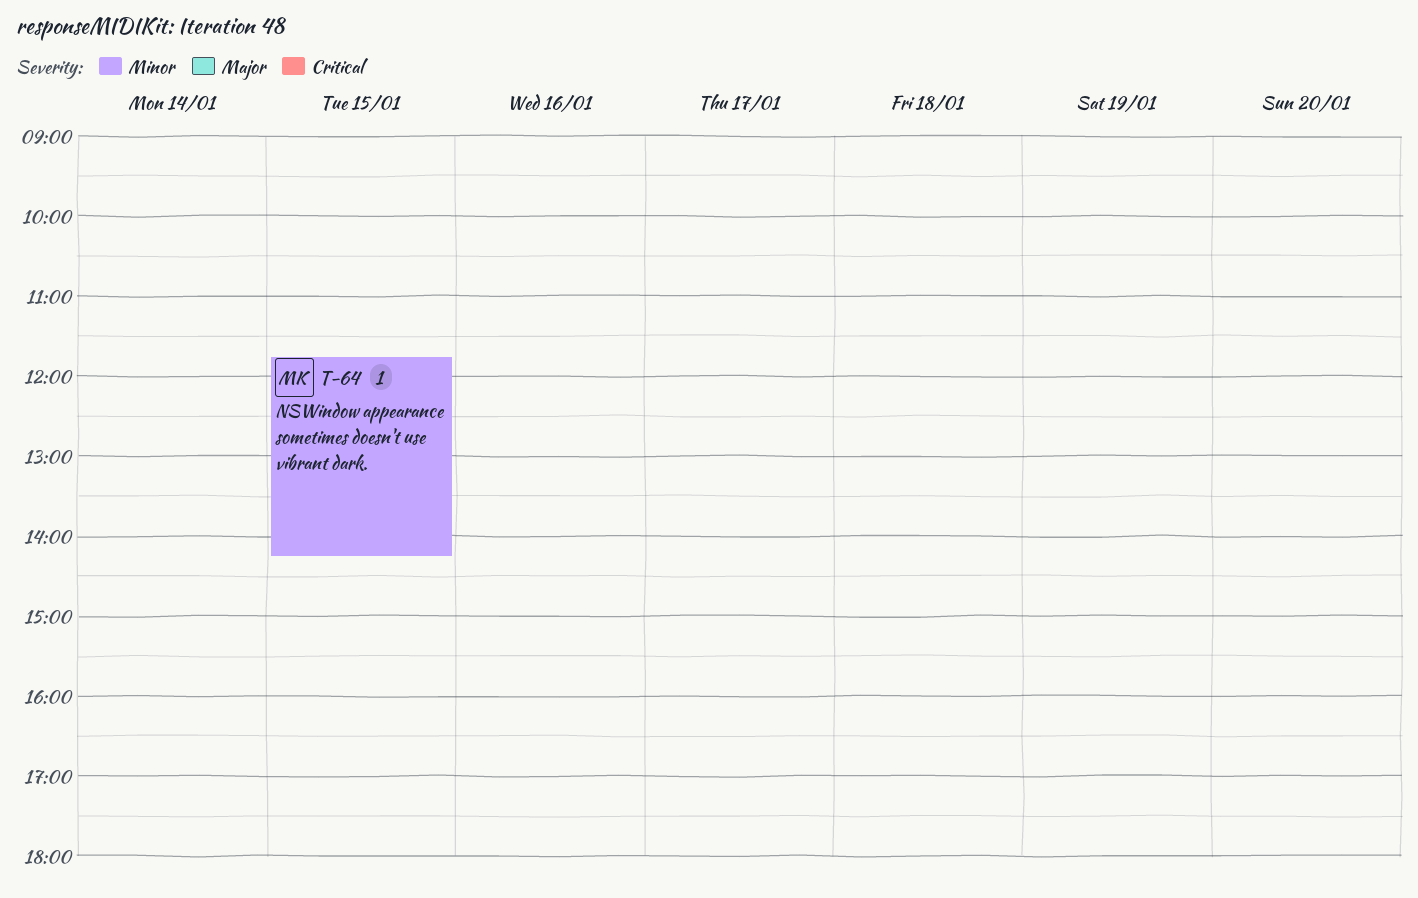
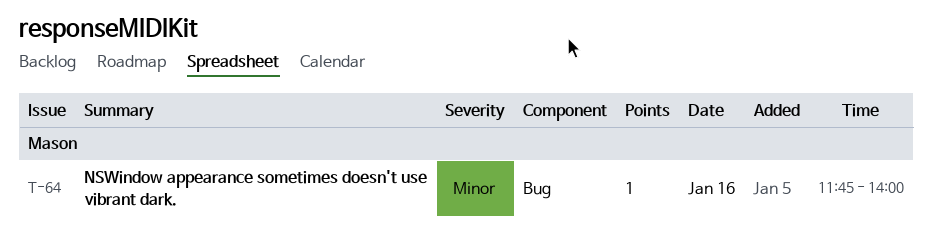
T-64, day: Jan 15 -> Jan 16
T-64, ends: 14:15 -> 14:00

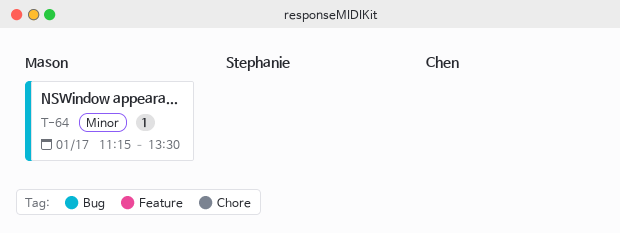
T-64, day: Jan 16 -> Jan 17
T-64, begins: 11:45 -> 11:15
T-64, ends: 14:00 -> 13:30

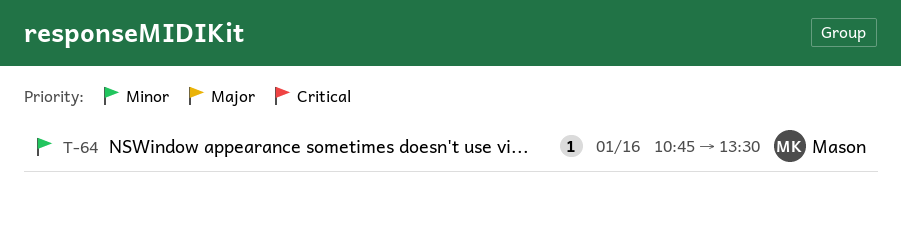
T-64, day: Jan 17 -> Jan 16
T-64, begins: 11:15 -> 10:45

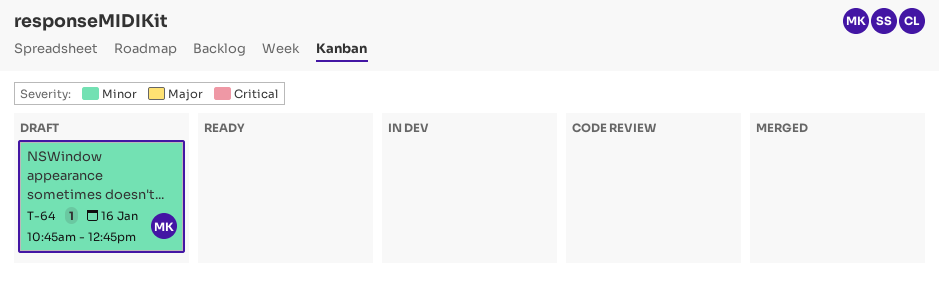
T-64, ends: 13:30 -> 12:45

